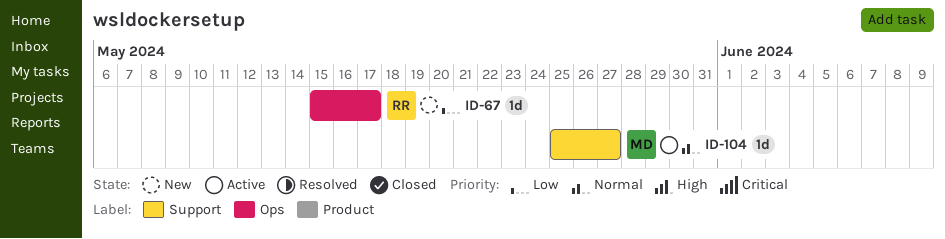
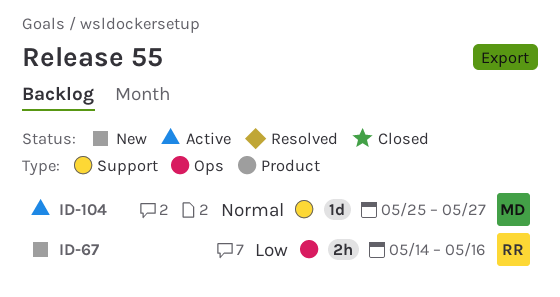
ID-67, estimate: 1d -> 2h
ID-67, start: May 15 -> May 14
ID-67, due: May 17 -> May 16

